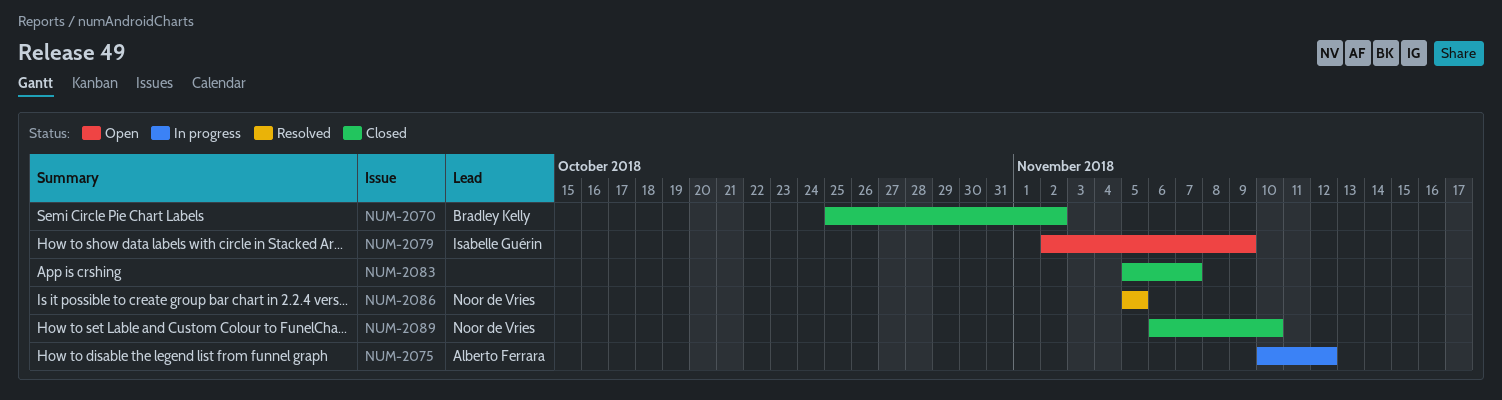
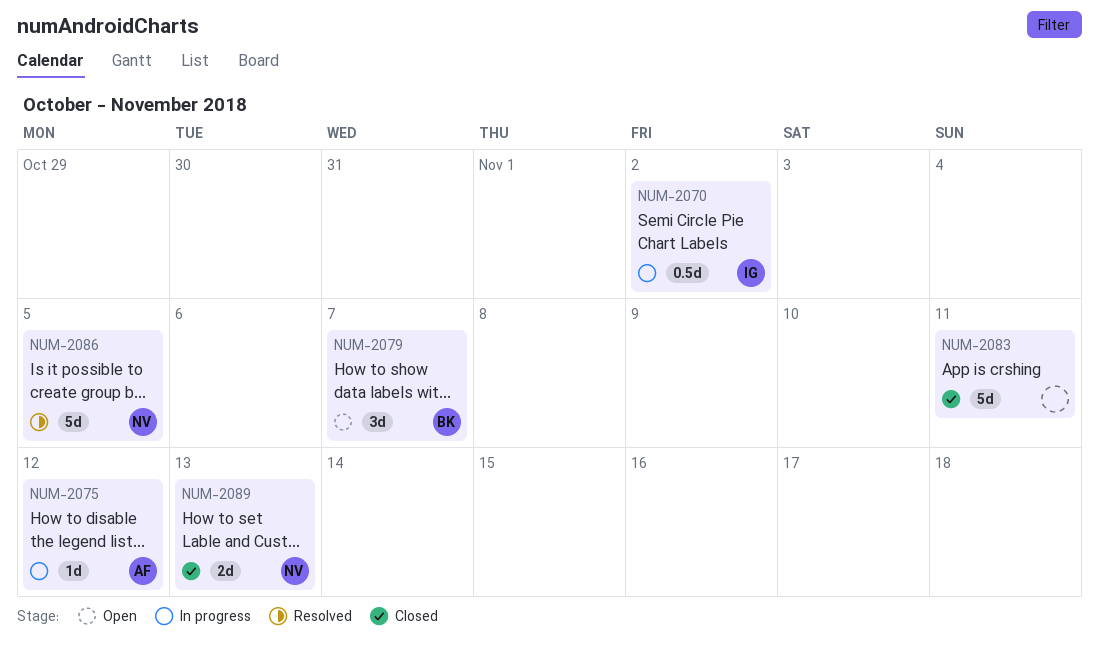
NUM-2070, status: Closed -> In progress
NUM-2070, owner: Bradley Kelly -> Isabelle Guérin
NUM-2079, owner: Isabelle Guérin -> Bradley Kelly
NUM-2079, due: Nov 9 -> Nov 7
NUM-2083, due: Nov 7 -> Nov 11
NUM-2089, due: Nov 10 -> Nov 13

